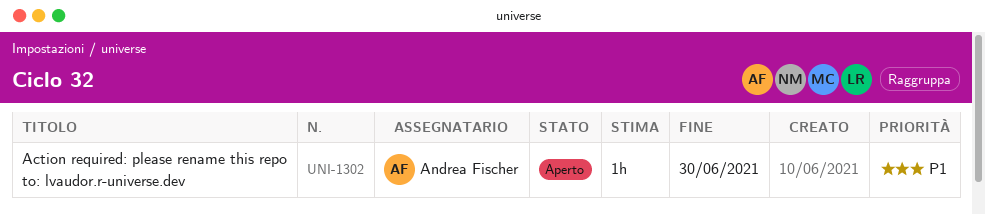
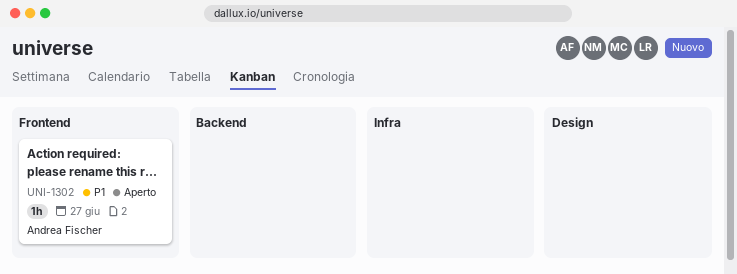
UNI-1302, due: Jun 30 -> Jun 27

